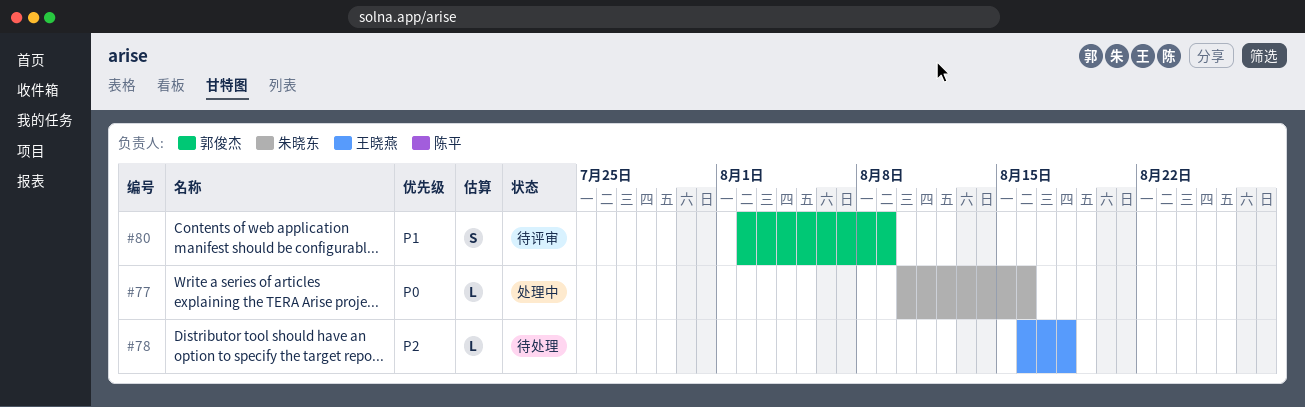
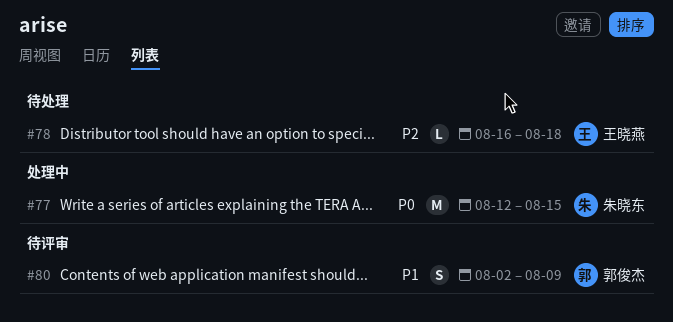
#77, estimate: L -> M
#77, start: Aug 10 -> Aug 12
#77, due: Aug 16 -> Aug 15

